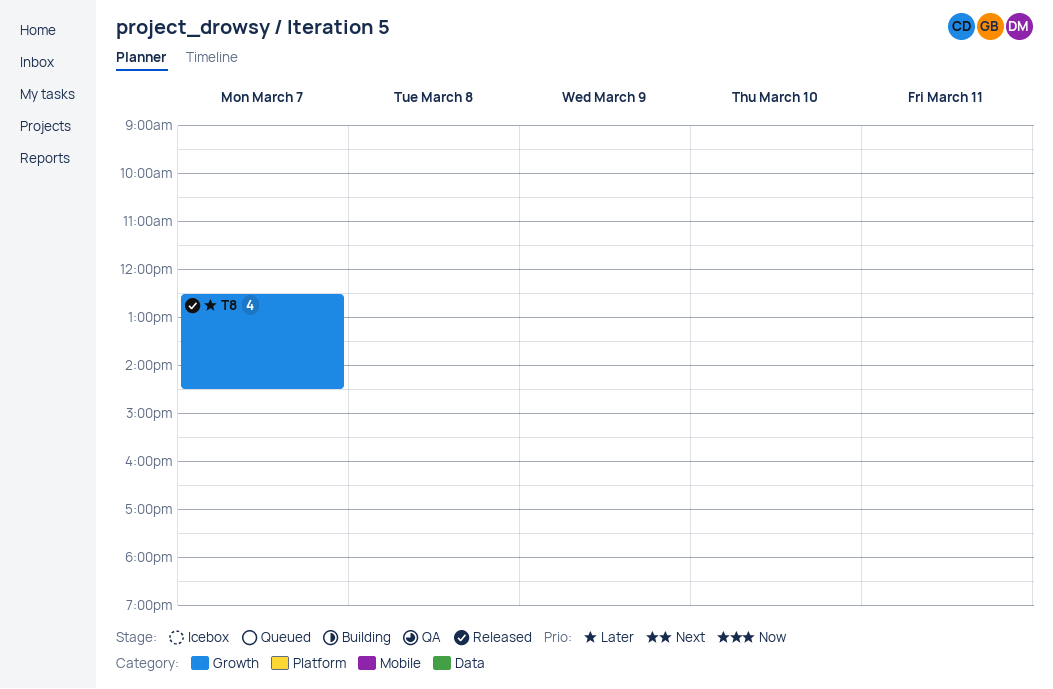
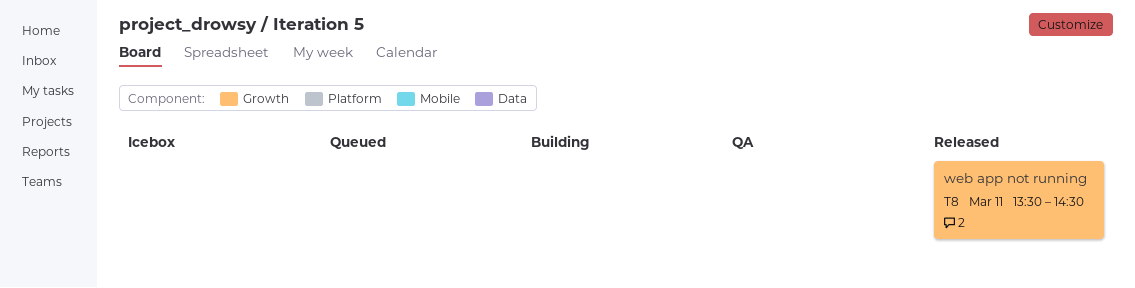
T8, day: Mar 7 -> Mar 11
T8, begins: 12:30 -> 13:30

